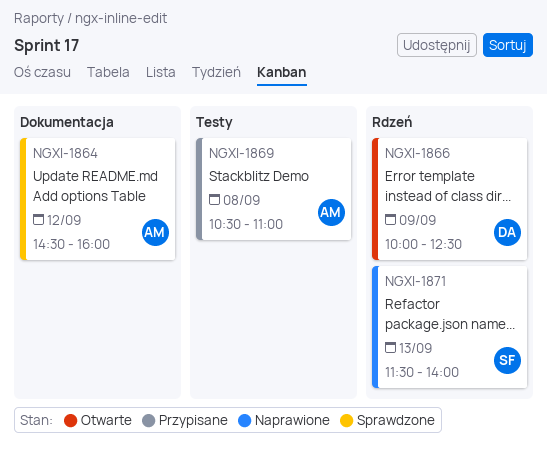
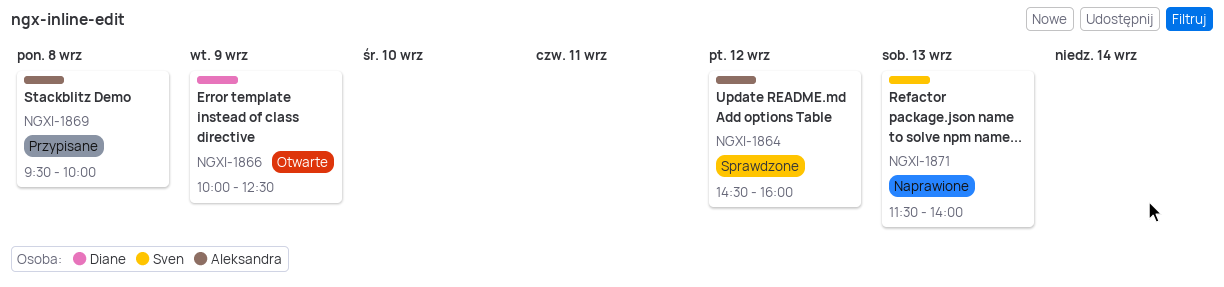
NGXI-1869, begins: 10:30 -> 09:30
NGXI-1869, ends: 11:00 -> 10:00

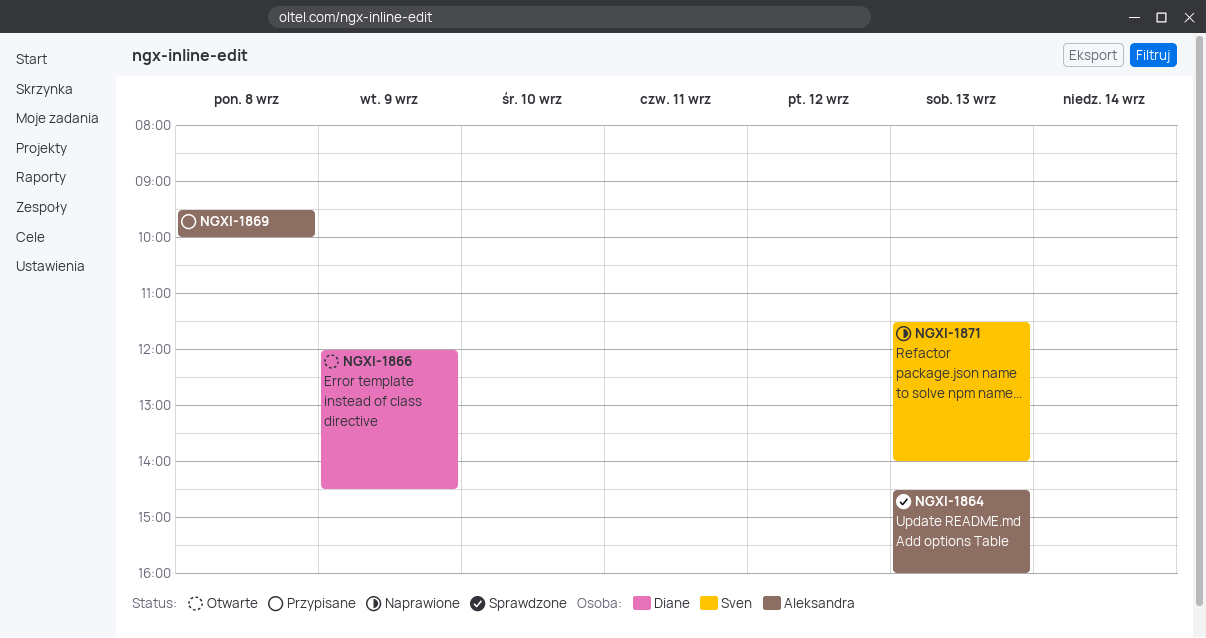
NGXI-1864, day: Sep 12 -> Sep 13
NGXI-1866, begins: 10:00 -> 12:00
NGXI-1866, ends: 12:30 -> 14:30

